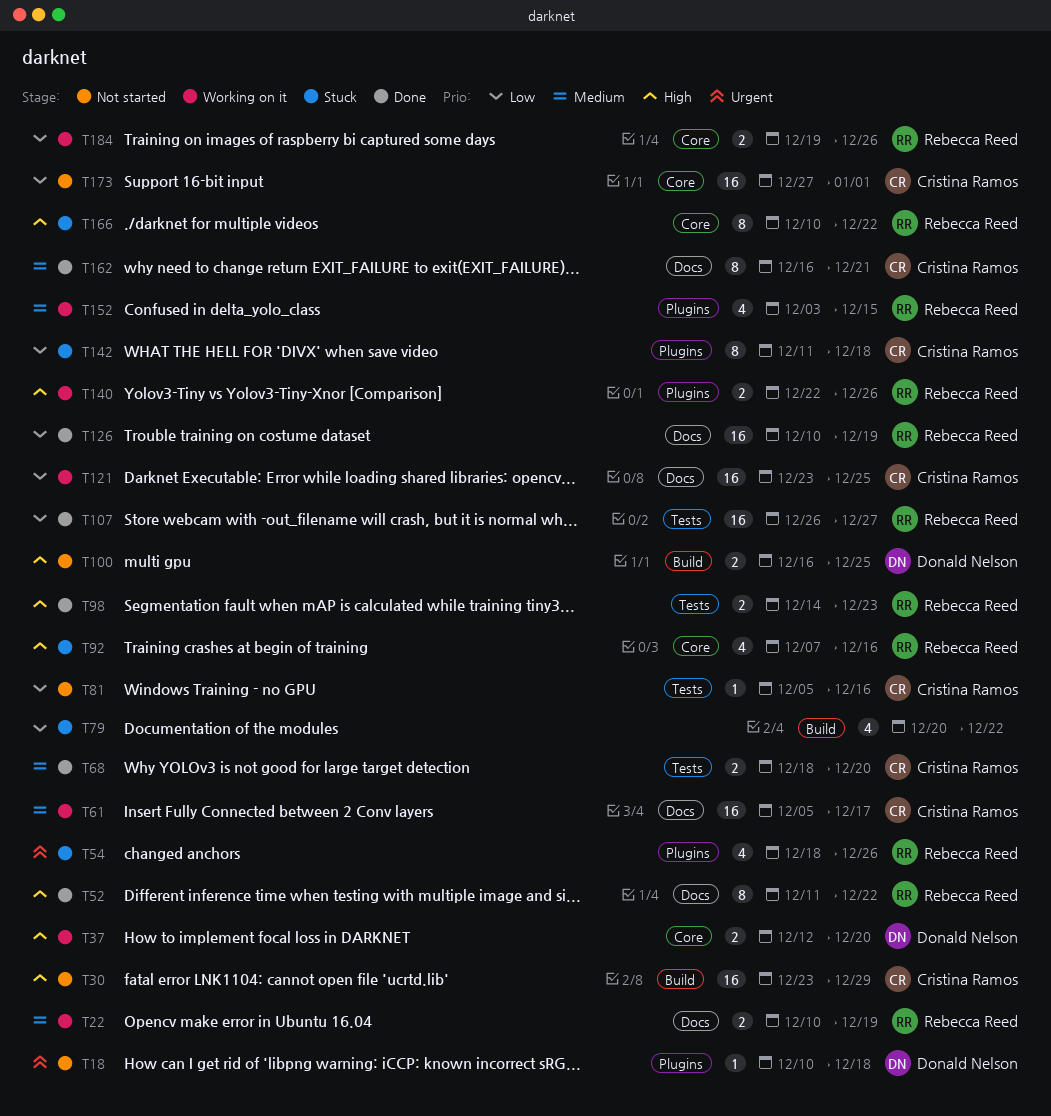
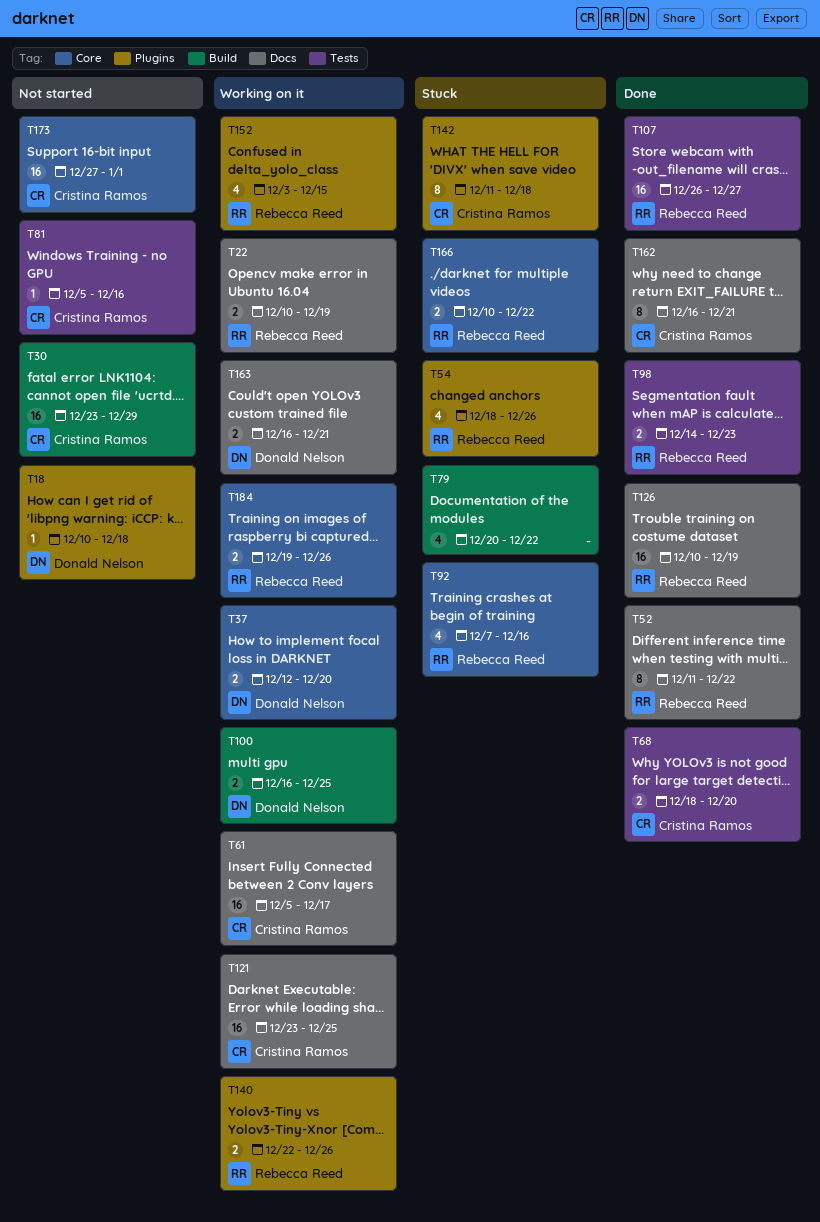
T100, status: Not started -> Working on it
T163: none -> present
T166, estimate: 8 -> 2

